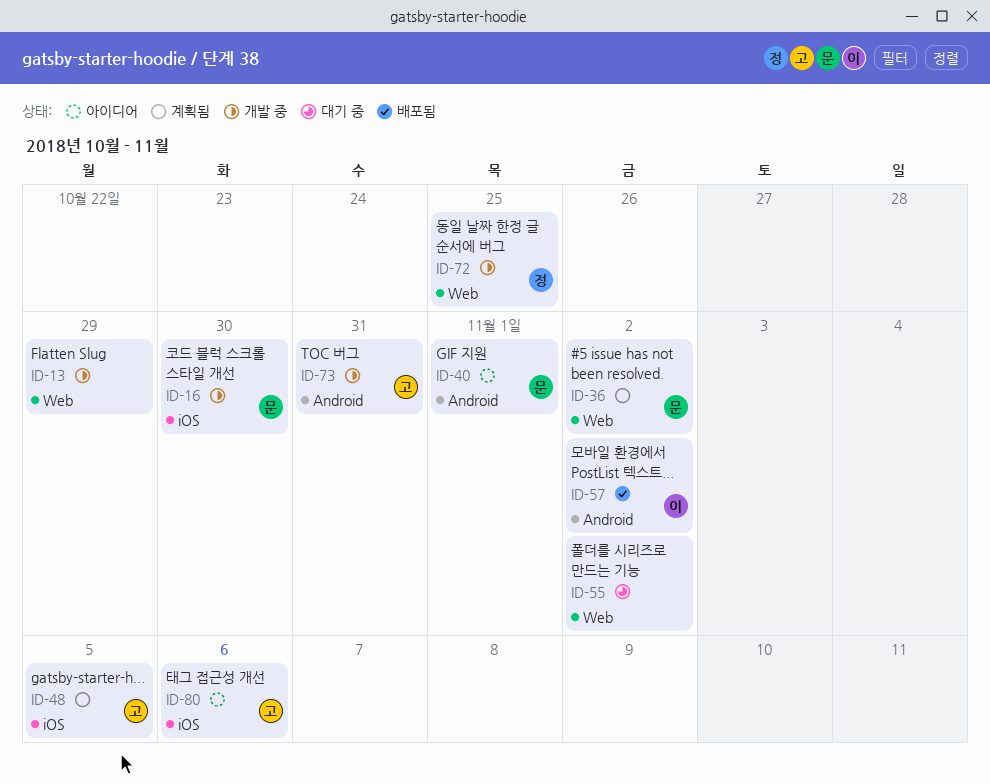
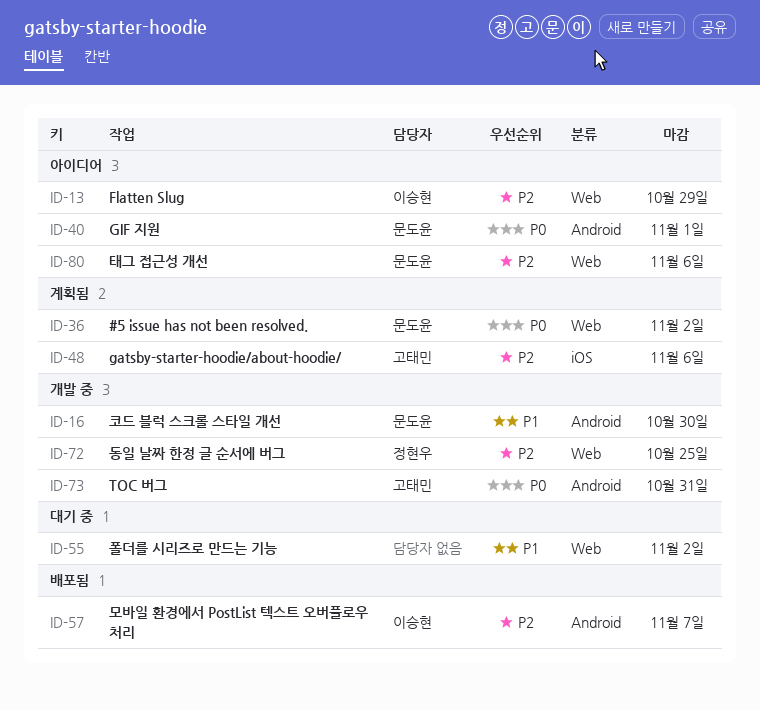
ID-13, status: 개발 중 -> 아이디어
ID-13, owner: none -> 이승현
ID-16, label: iOS -> Android
ID-48, due: Nov 5 -> Nov 6
ID-57, due: Nov 2 -> Nov 7
ID-80, owner: 고태민 -> 문도윤
ID-80, label: iOS -> Web

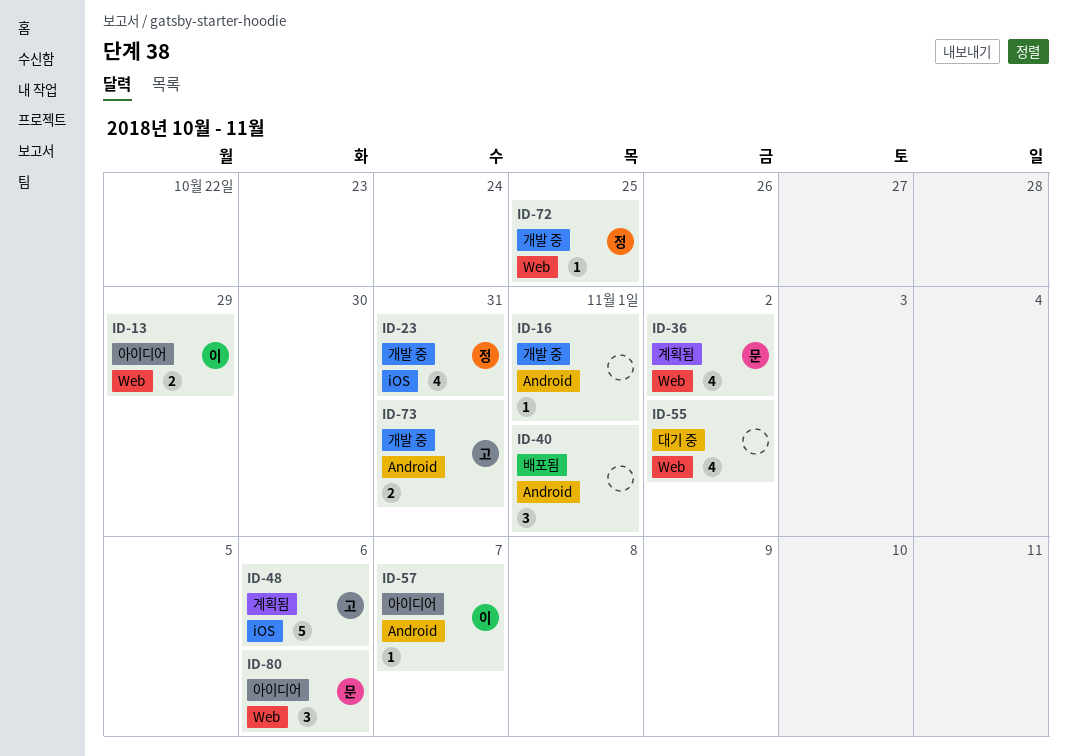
ID-16, owner: 문도윤 -> none
ID-16, due: Oct 30 -> Nov 1
ID-23: none -> present
ID-40, status: 아이디어 -> 배포됨
ID-40, owner: 문도윤 -> none
ID-57, status: 배포됨 -> 아이디어

